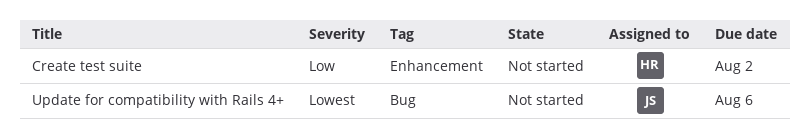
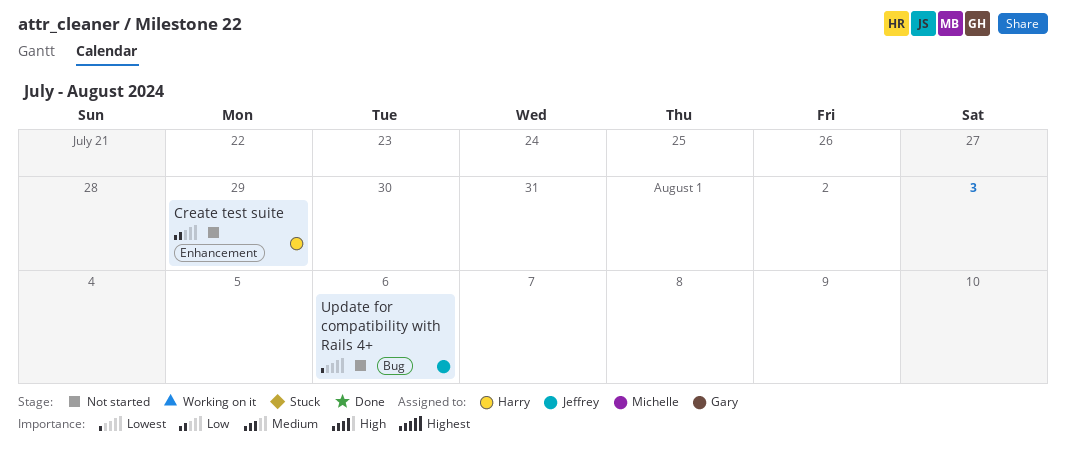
Create test suite, due: Aug 2 -> Jul 29

